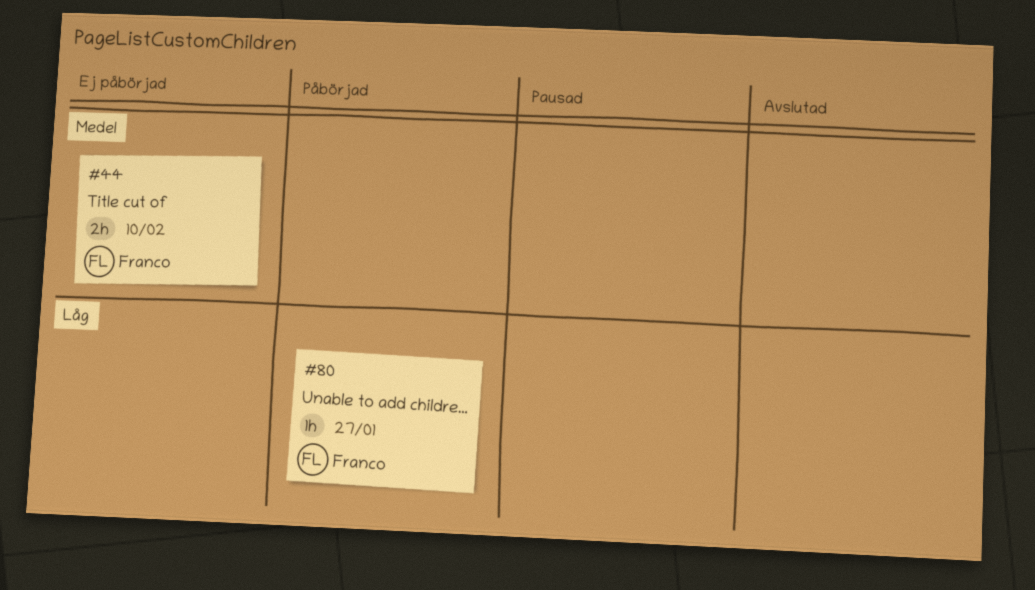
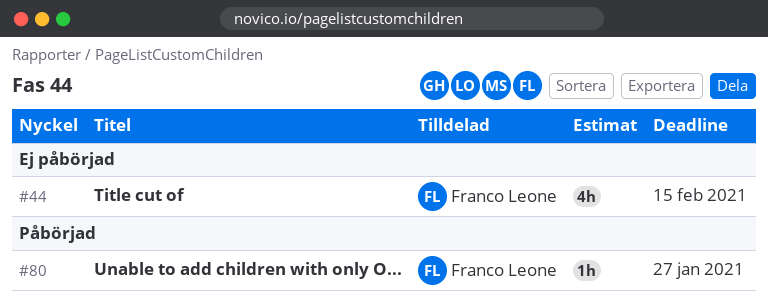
#44, estimate: 2h -> 4h
#44, due: Feb 10 -> Feb 15

